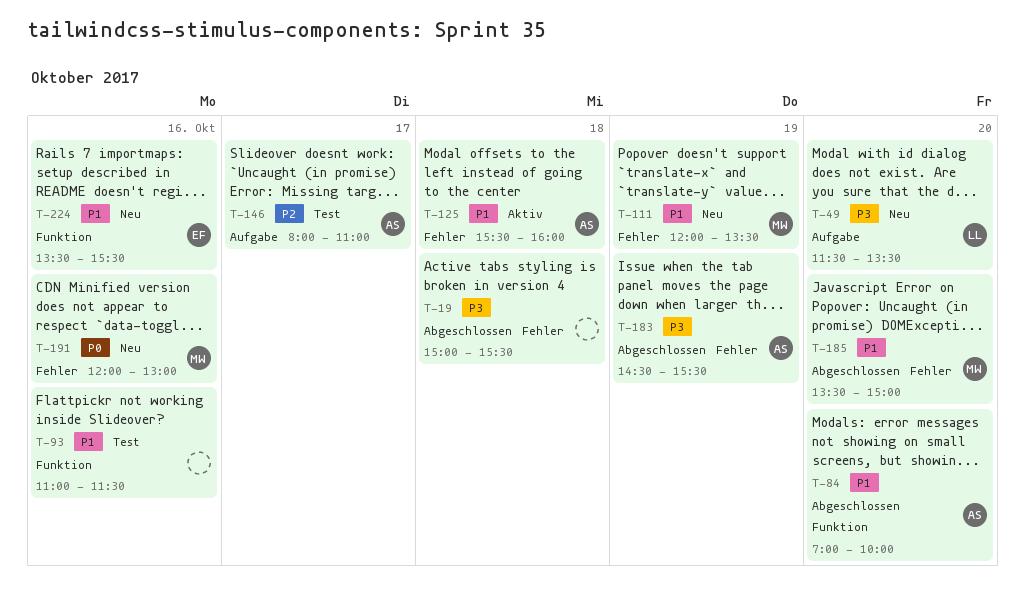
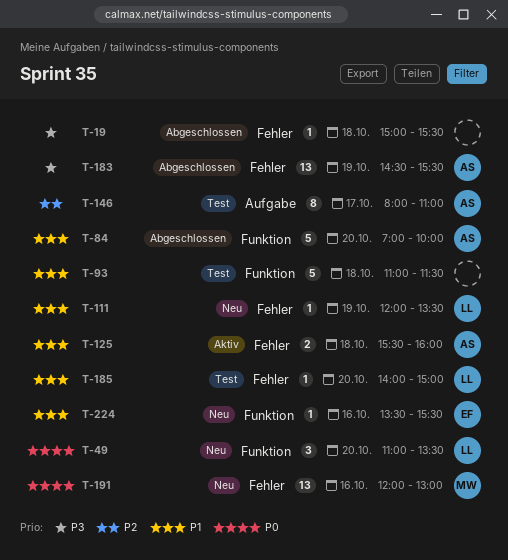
T-49, priority: P3 -> P0
T-49, label: Aufgabe -> Funktion
T-49, begins: 11:30 -> 11:00
T-93, day: Oct 16 -> Oct 18
T-111, owner: MW -> LL
T-185, status: Abgeschlossen -> Test
T-185, owner: MW -> LL
T-185, begins: 13:30 -> 14:00

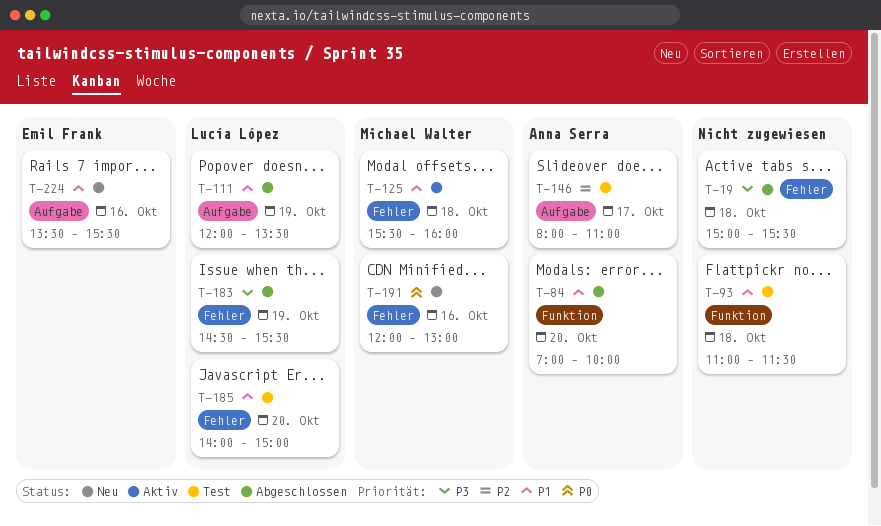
T-49: present -> none
T-111, status: Neu -> Abgeschlossen
T-111, label: Fehler -> Aufgabe
T-125, owner: Anna Serra -> Michael Walter
T-183, owner: Anna Serra -> Lucía López
T-224, label: Funktion -> Aufgabe

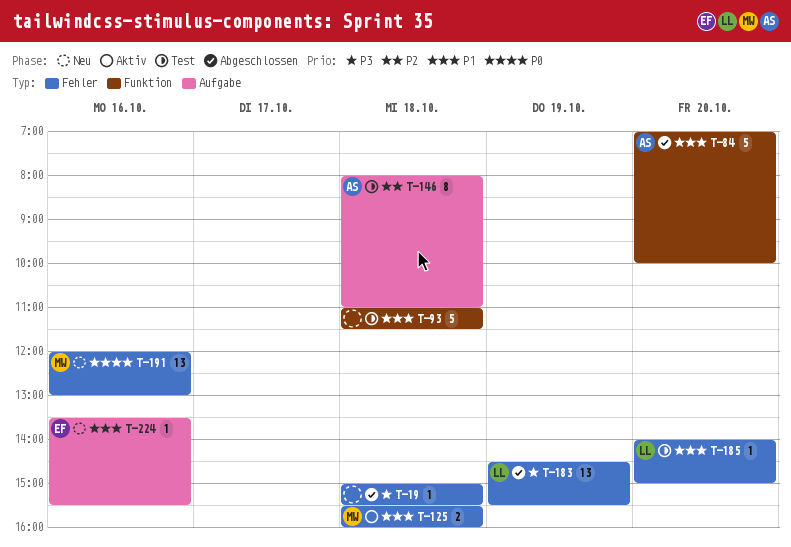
T-111: present -> none
T-146, day: Oct 17 -> Oct 18

